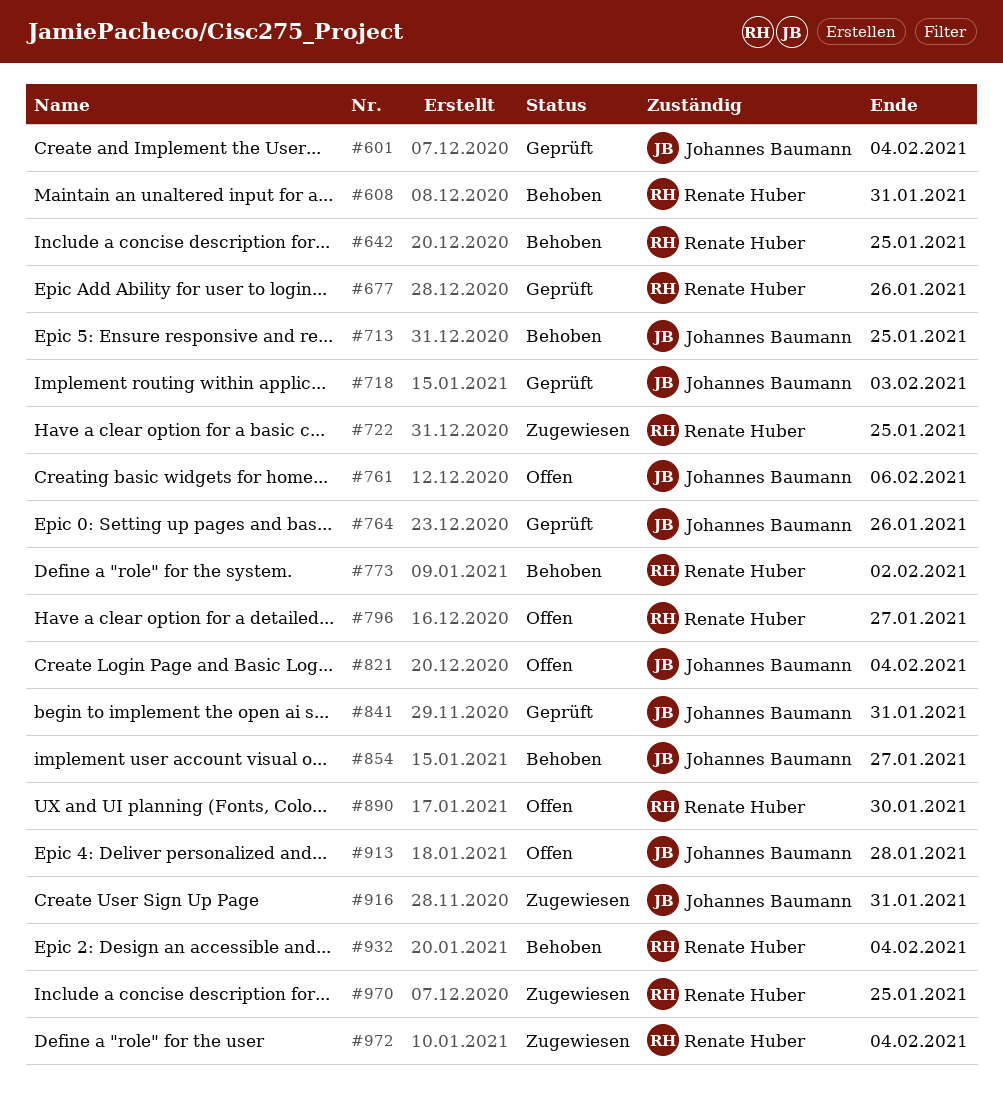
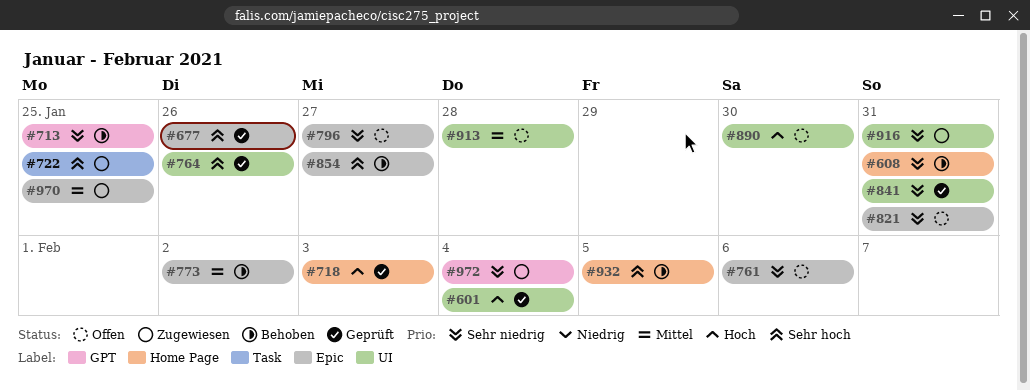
#642: present -> none
#821, due: Feb 4 -> Jan 31
#932, due: Feb 4 -> Feb 5

